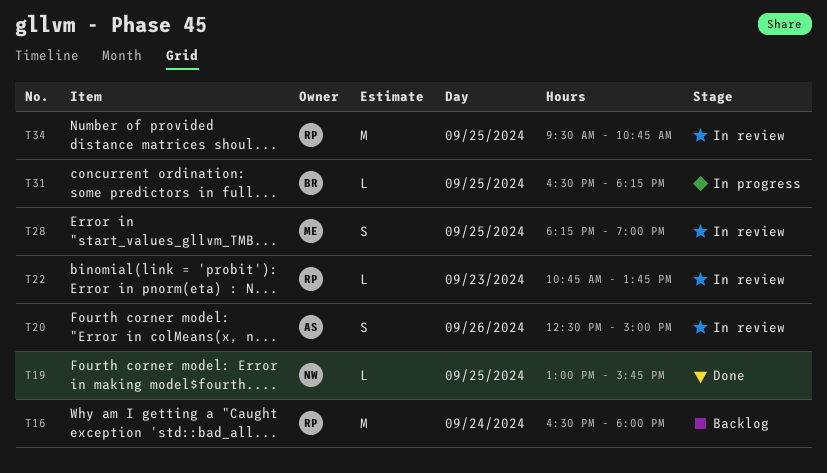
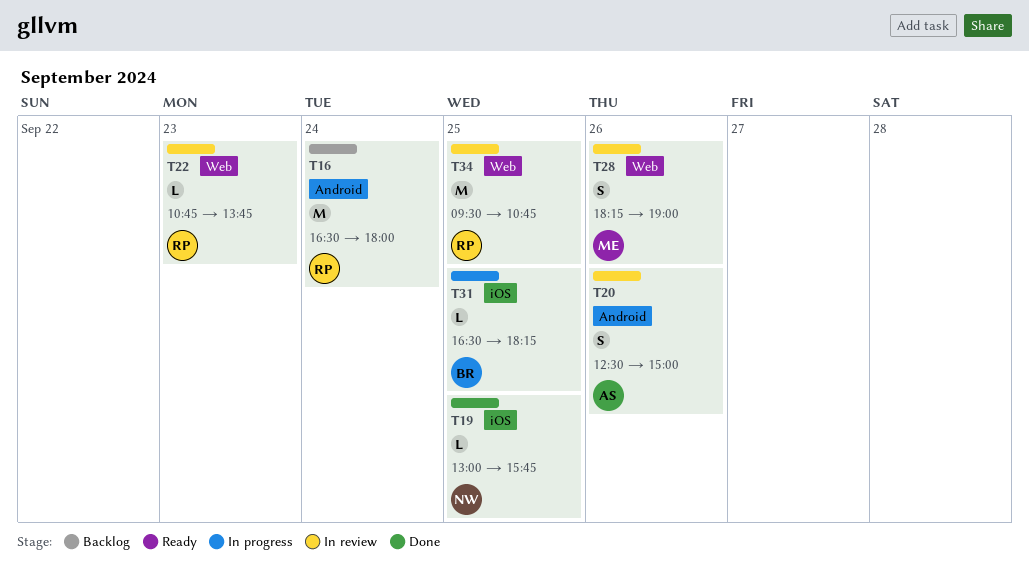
T28, day: Sep 25 -> Sep 26

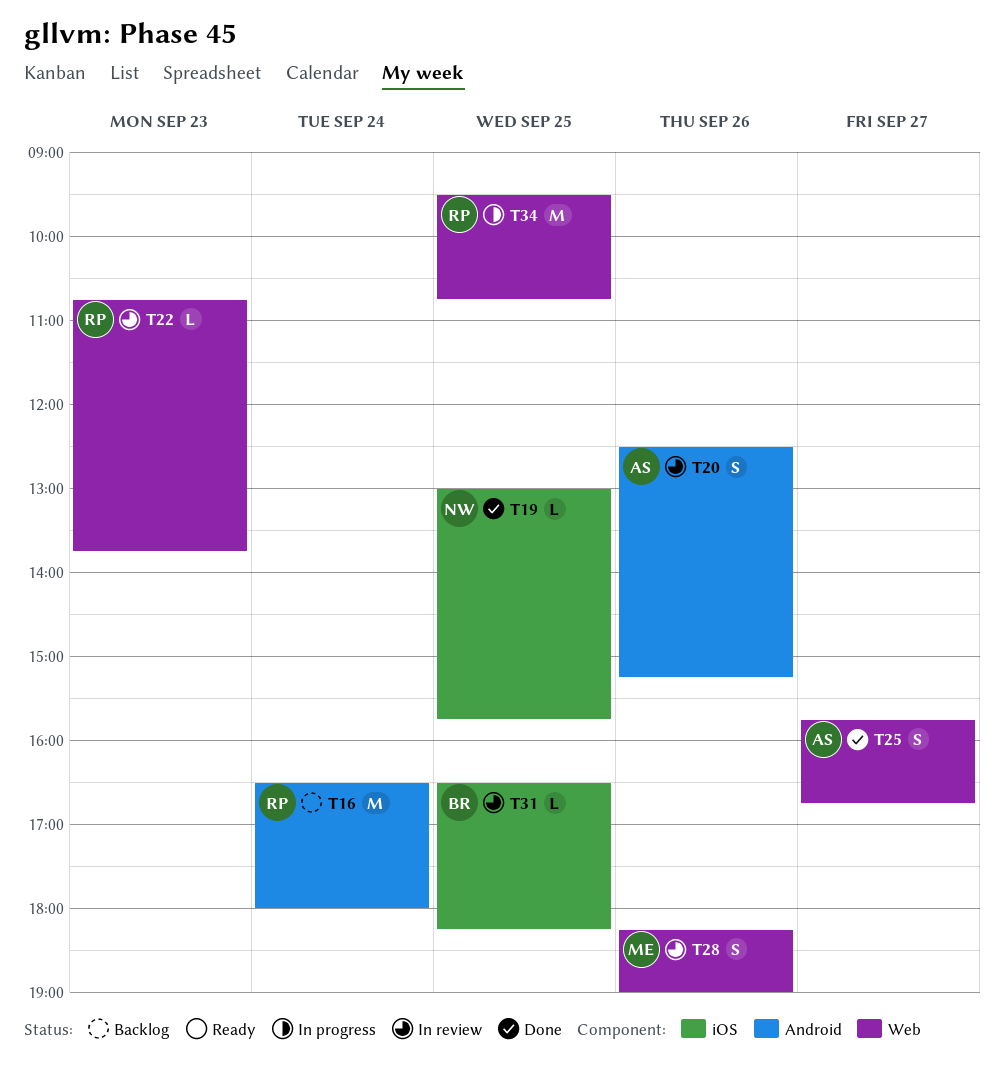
T20, ends: 15:00 -> 15:15
T25: none -> present
T31, status: In progress -> In review
T34, status: In review -> In progress

